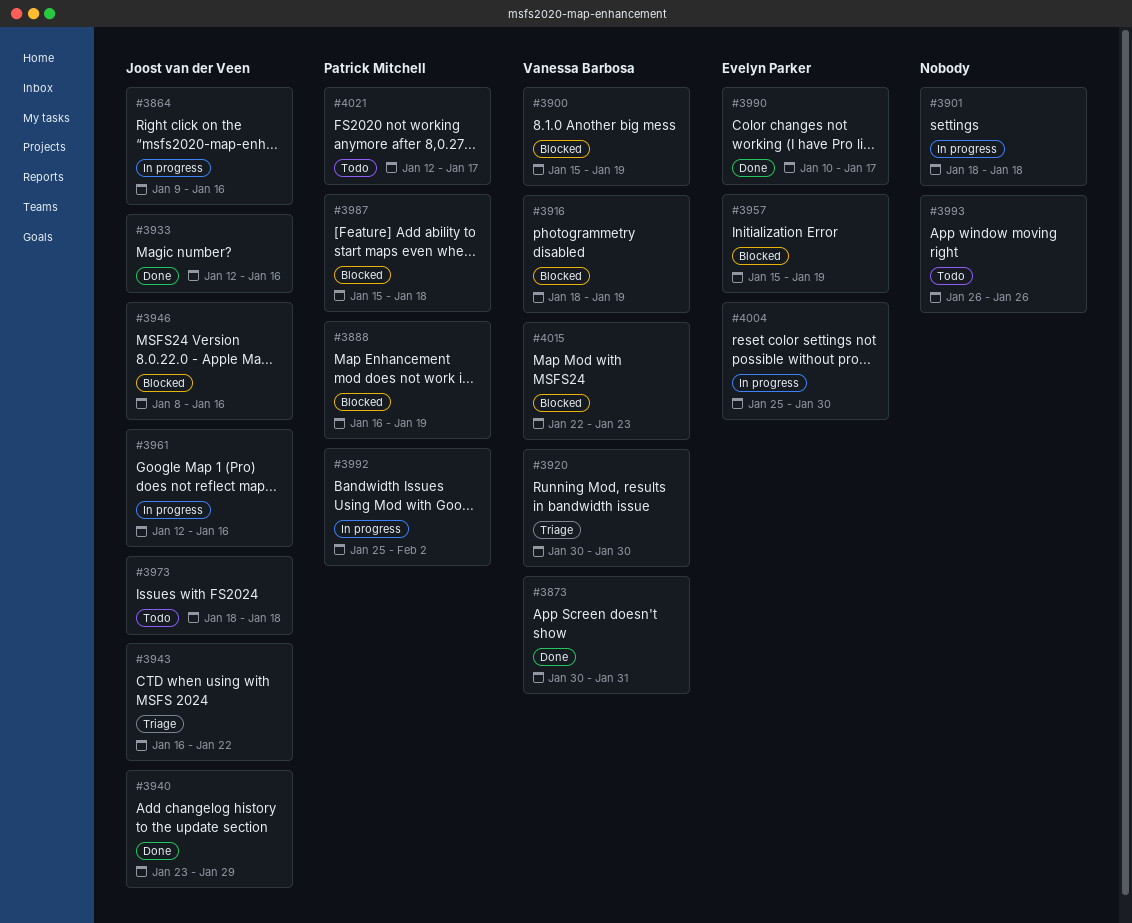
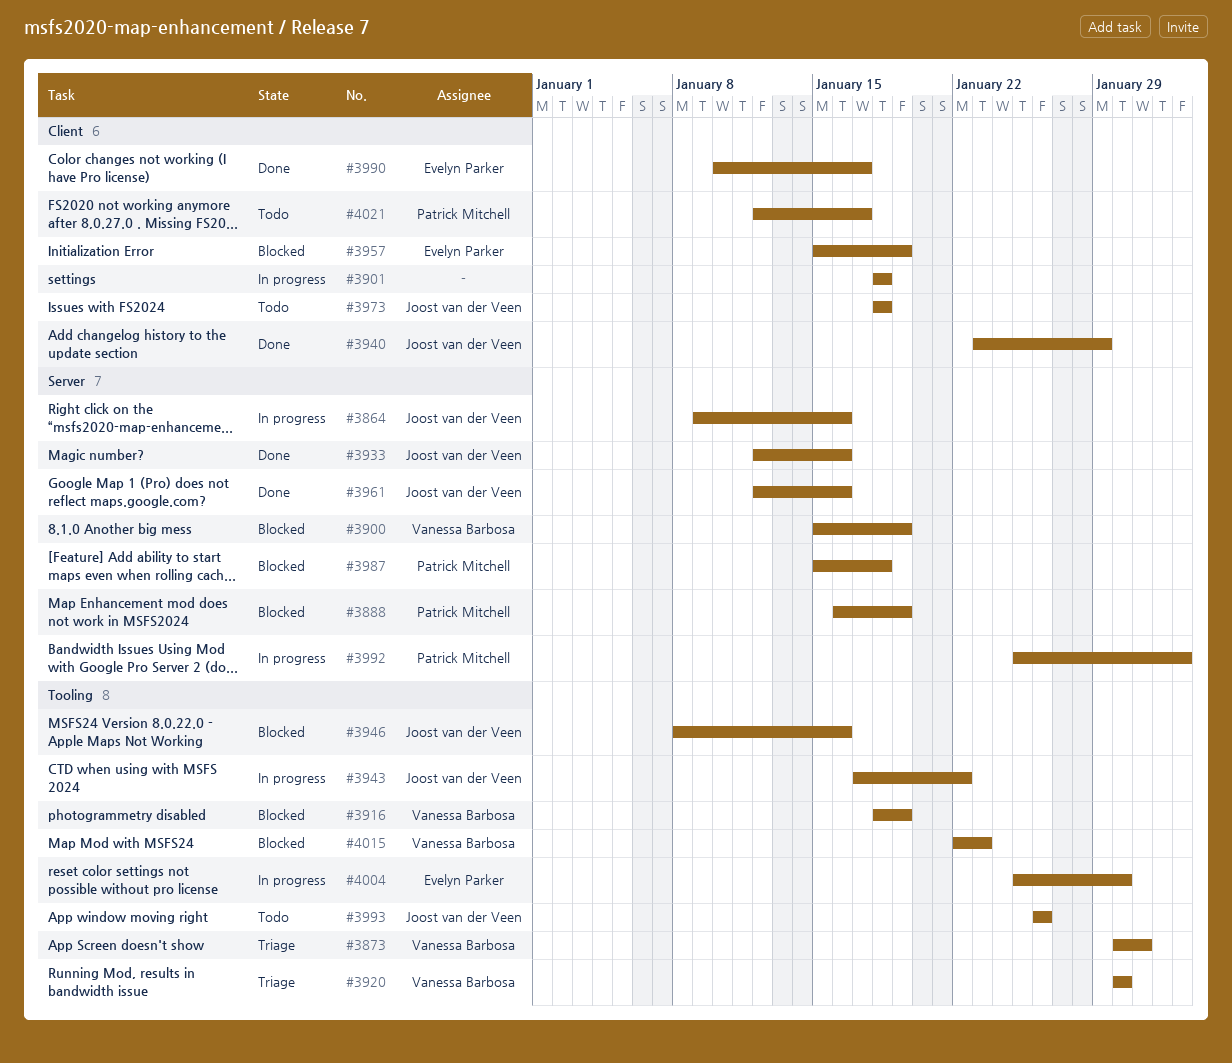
#3873, status: Done -> Triage
#3943, status: Triage -> In progress
#3943, start: Jan 16 -> Jan 17
#3961, status: In progress -> Done
#3993, owner: none -> Joost van der Veen

